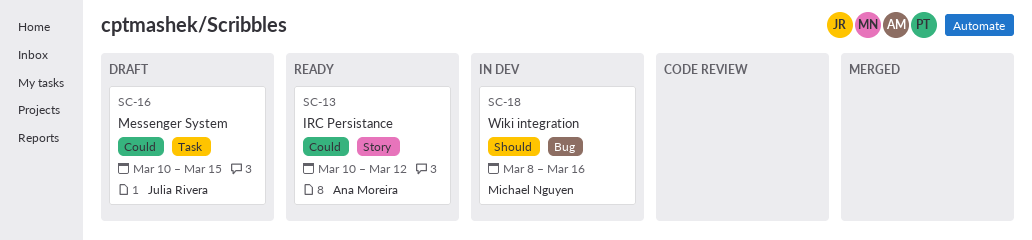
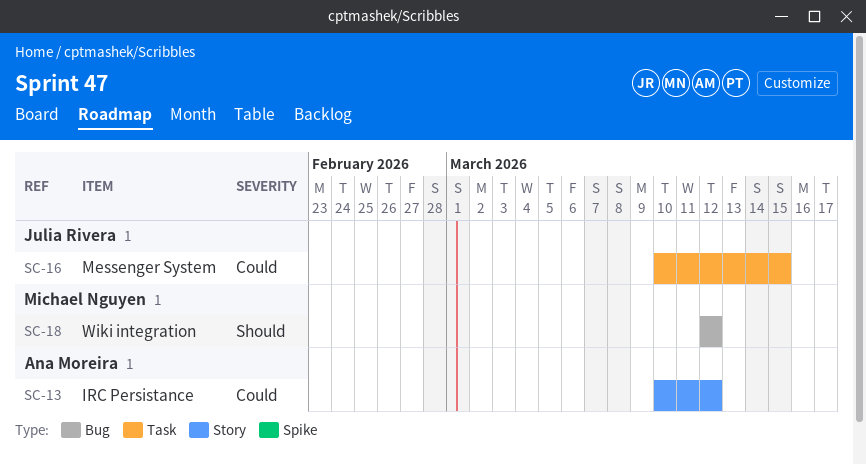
SC-18, start: Mar 8 -> Mar 12
SC-18, due: Mar 16 -> Mar 12

